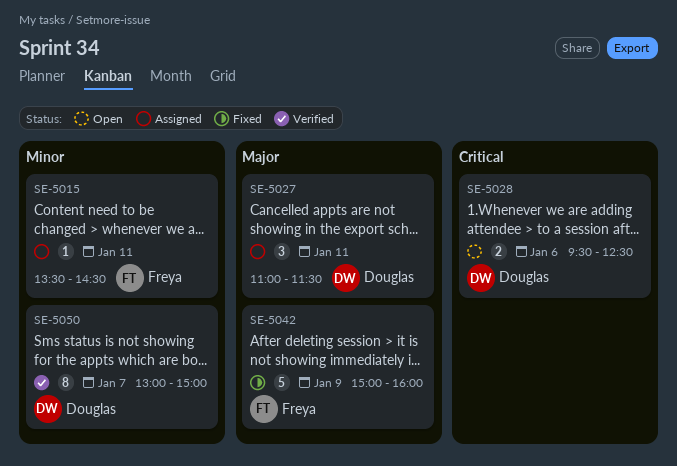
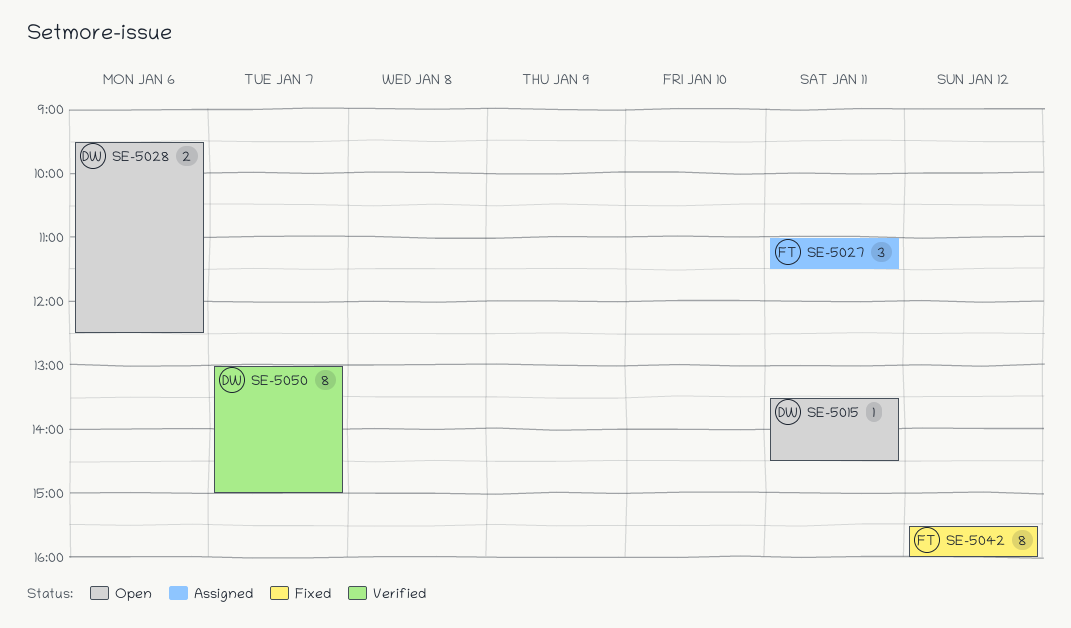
SE-5015, status: Assigned -> Open
SE-5015, owner: Freya -> Douglas
SE-5027, owner: Douglas -> Freya
SE-5042, estimate: 5 -> 8
SE-5042, day: Jan 9 -> Jan 12
SE-5042, begins: 15:00 -> 15:30

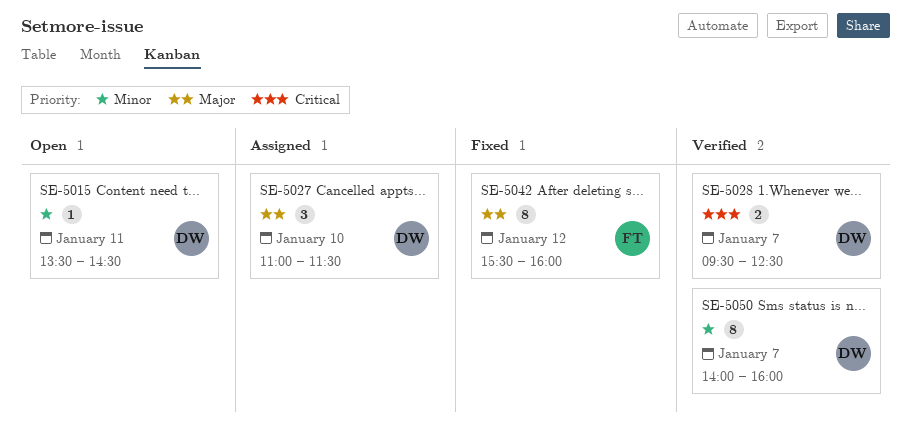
SE-5027, owner: FT -> DW
SE-5027, day: Jan 11 -> Jan 10
SE-5028, status: Open -> Verified
SE-5028, day: Jan 6 -> Jan 7
SE-5050, begins: 13:00 -> 14:00
SE-5050, ends: 15:00 -> 16:00

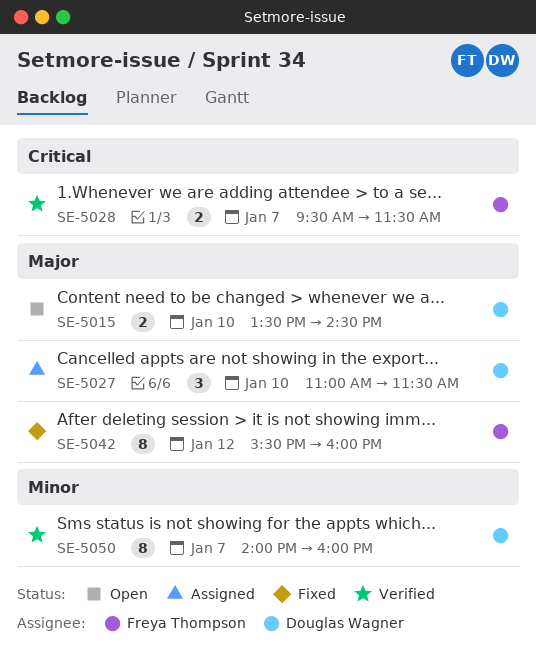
SE-5015, priority: Minor -> Major
SE-5015, estimate: 1 -> 2
SE-5015, day: Jan 11 -> Jan 10
SE-5028, owner: Douglas Wagner -> Freya Thompson
SE-5028, ends: 12:30 -> 11:30

